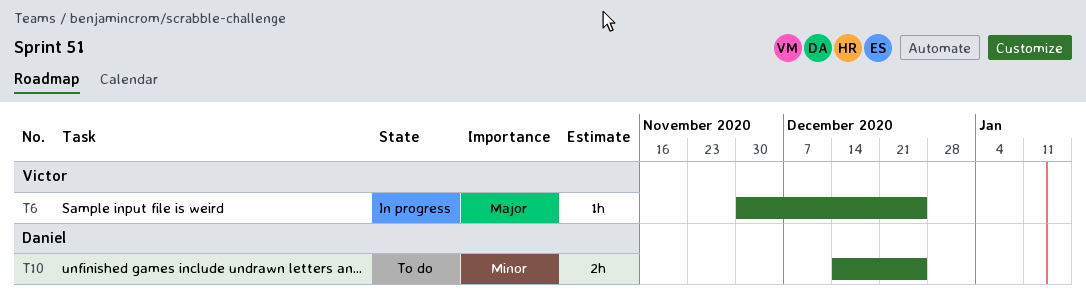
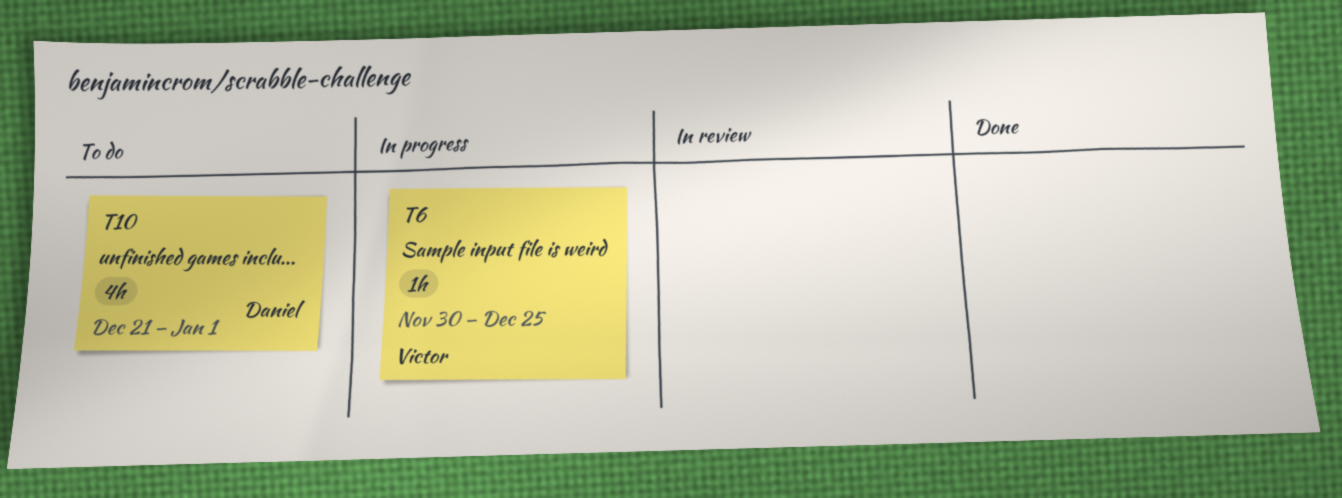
T10, estimate: 2h -> 4h
T10, start: Dec 14 -> Dec 21
T10, due: Dec 25 -> Jan 1

